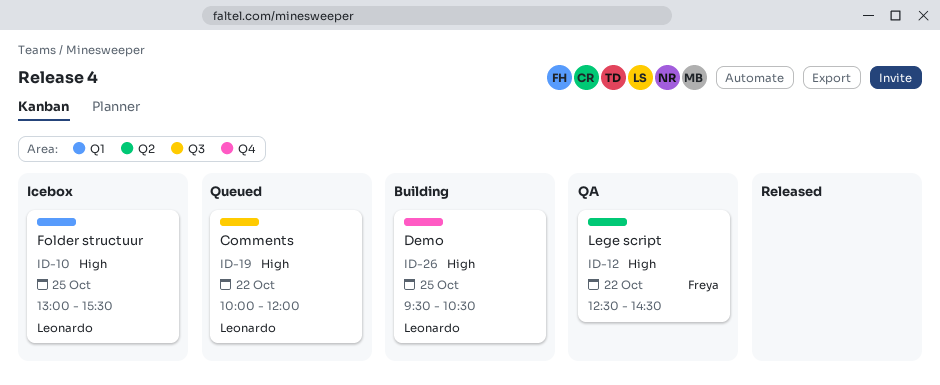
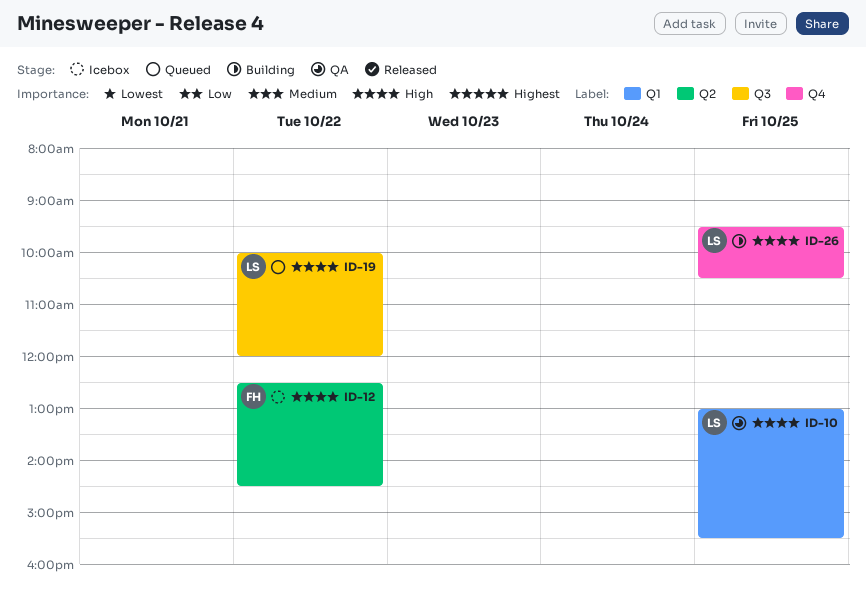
ID-10, status: Icebox -> QA
ID-12, status: QA -> Icebox

